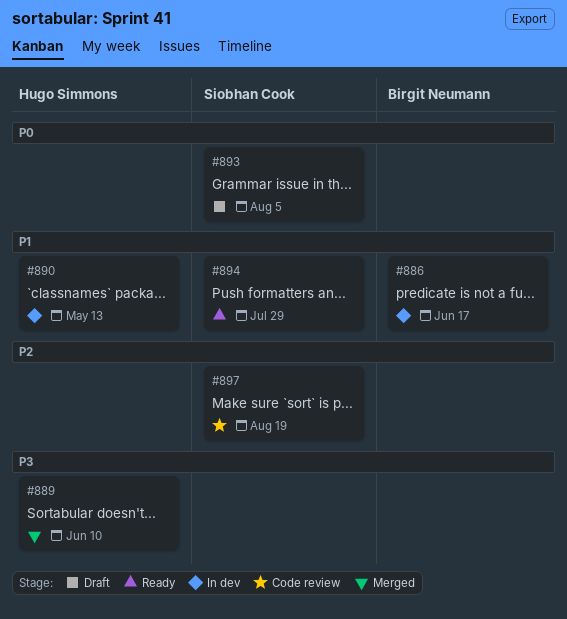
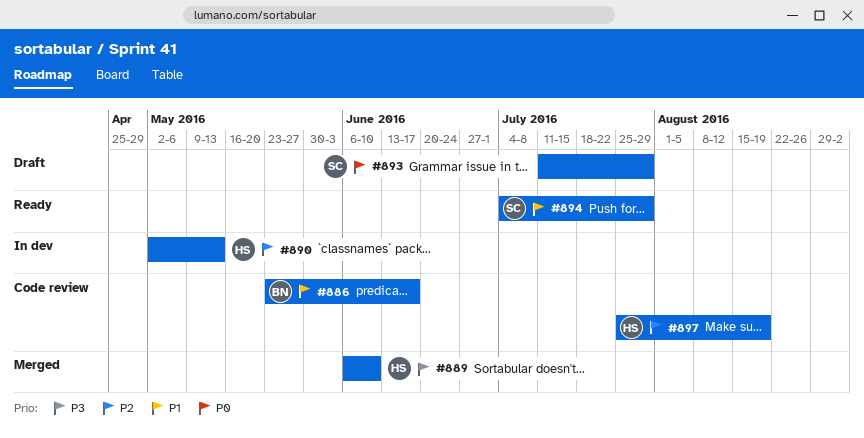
#886, status: In dev -> Code review
#890, priority: P1 -> P2
#893, due: Aug 5 -> Jul 29
#897, owner: Siobhan Cook -> Hugo Simmons

